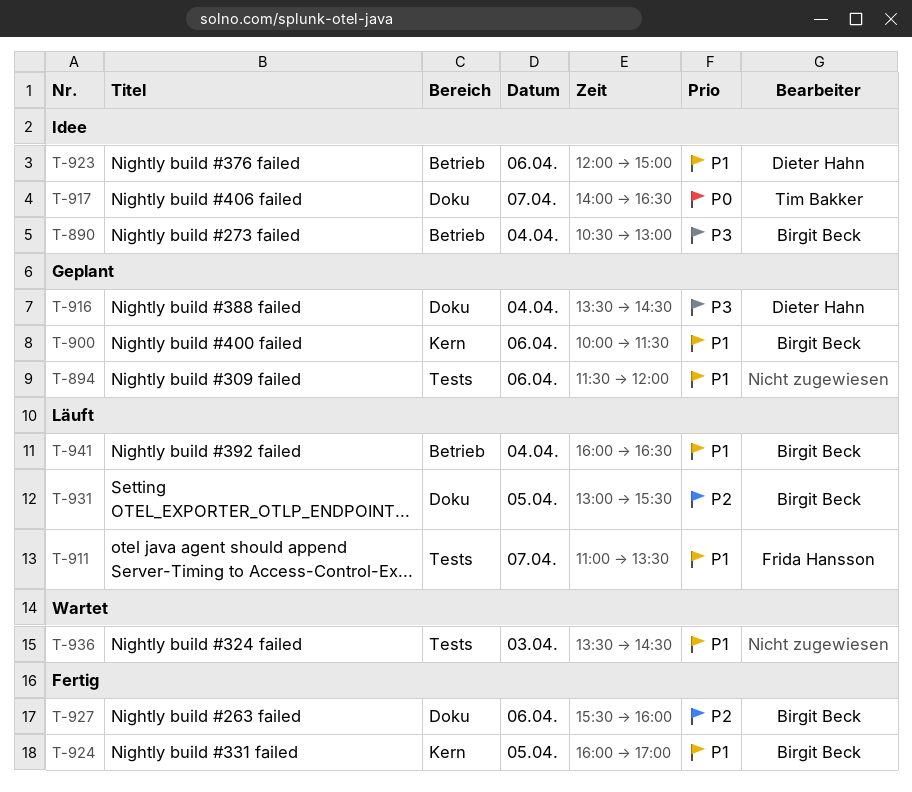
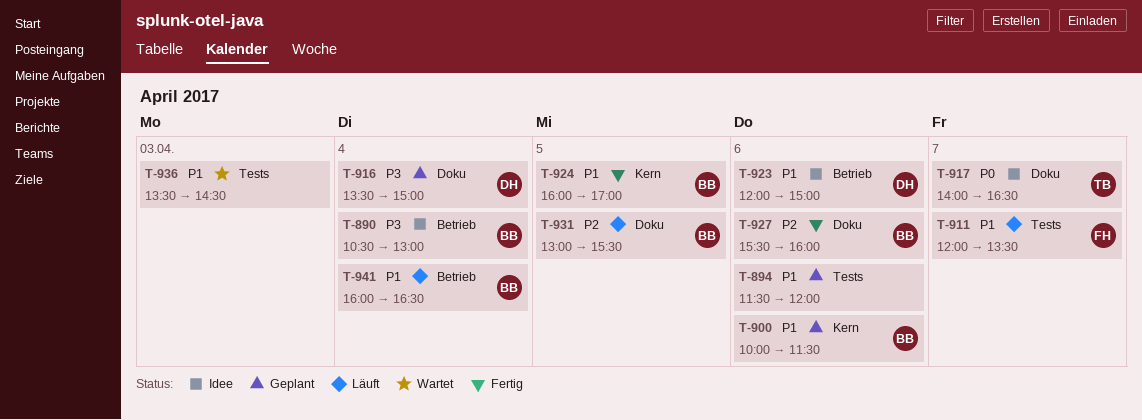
T-911, begins: 11:00 -> 12:00
T-916, ends: 14:30 -> 15:00

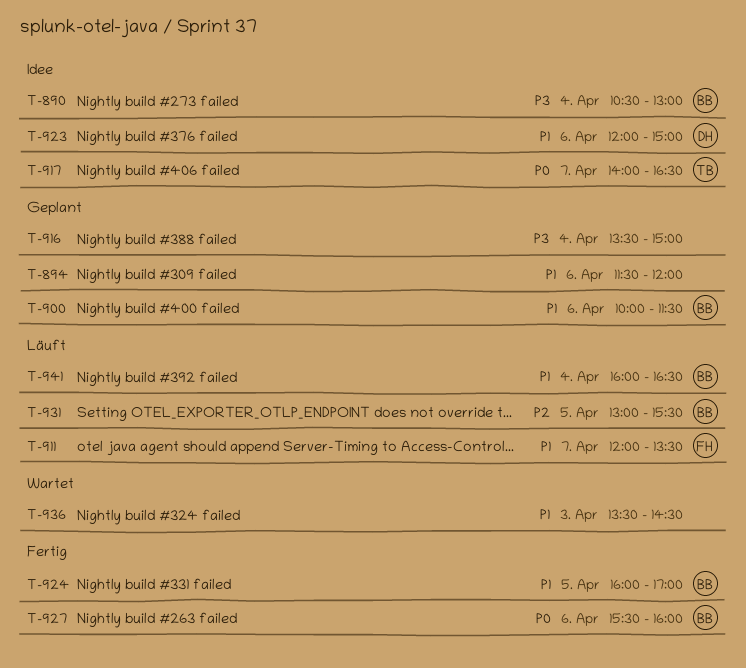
T-916, owner: DH -> none
T-927, priority: P2 -> P0

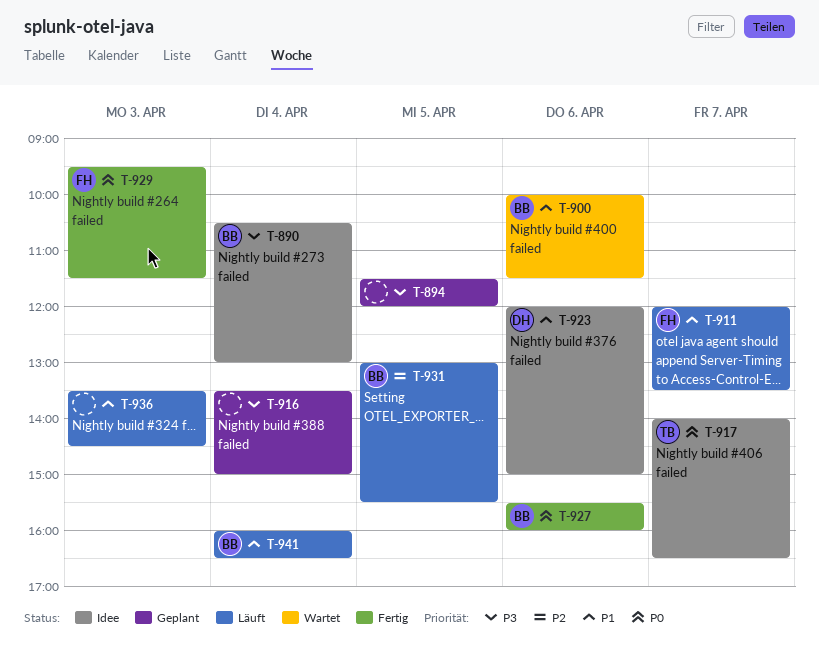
T-894, priority: P1 -> P3
T-894, day: Apr 6 -> Apr 5
T-900, status: Geplant -> Wartet
T-924: present -> none
T-929: none -> present
T-936, status: Wartet -> Läuft

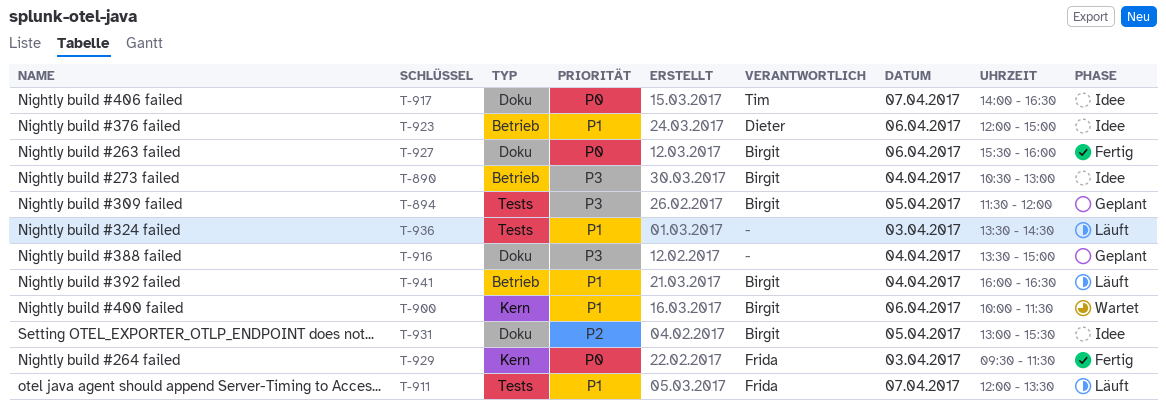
T-894, owner: none -> Birgit
T-931, status: Läuft -> Idee

